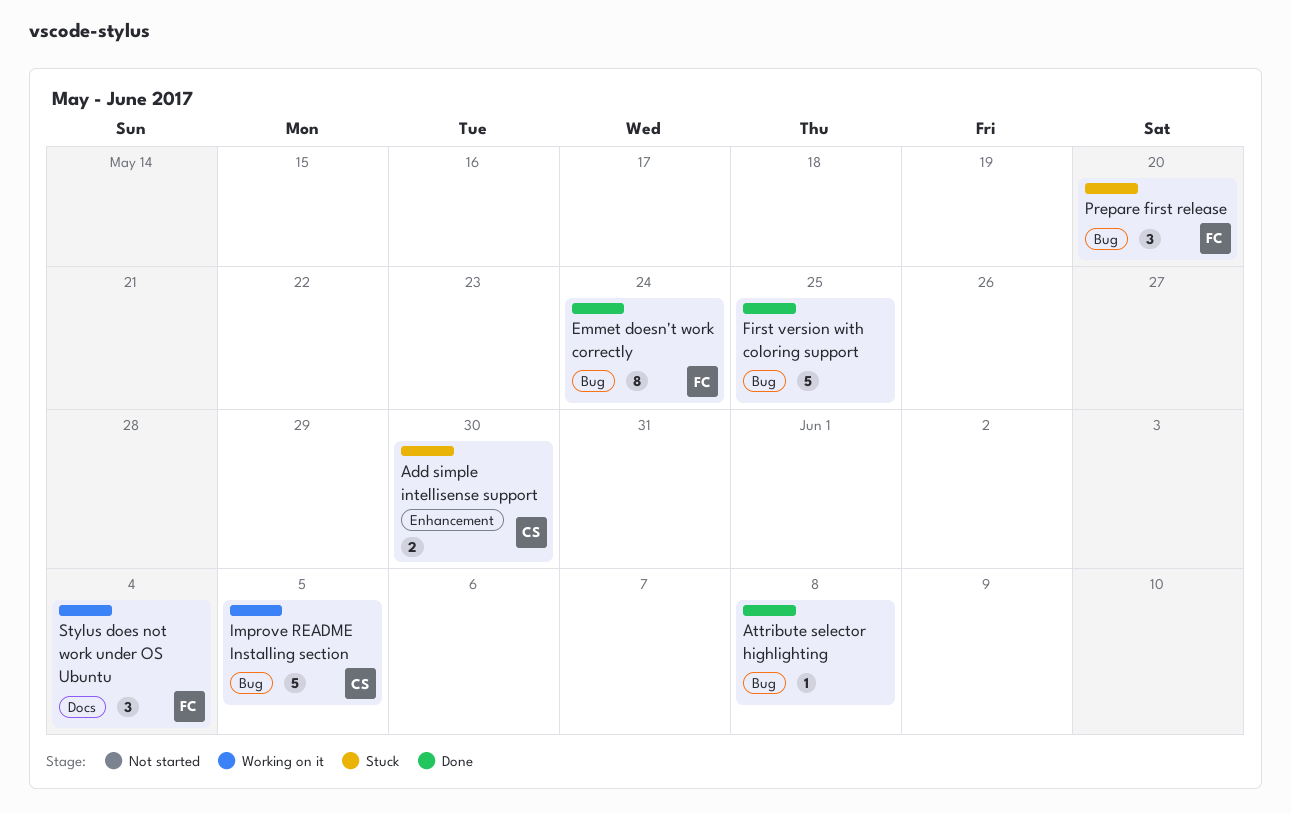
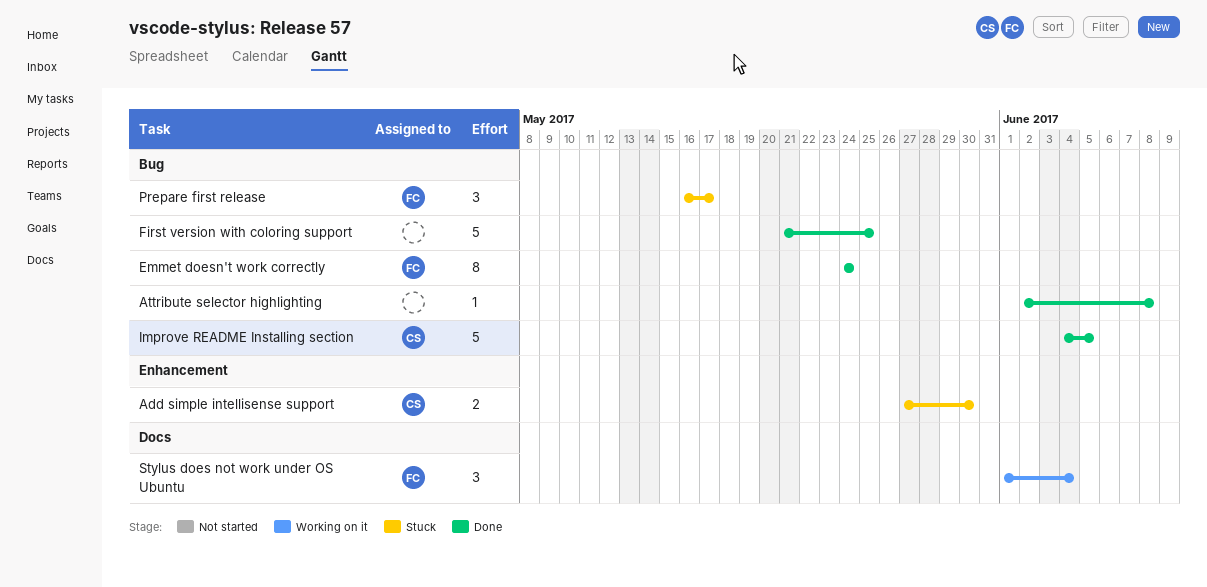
Improve README Installing section, status: Working on it -> Done
Prepare first release, due: May 20 -> May 17

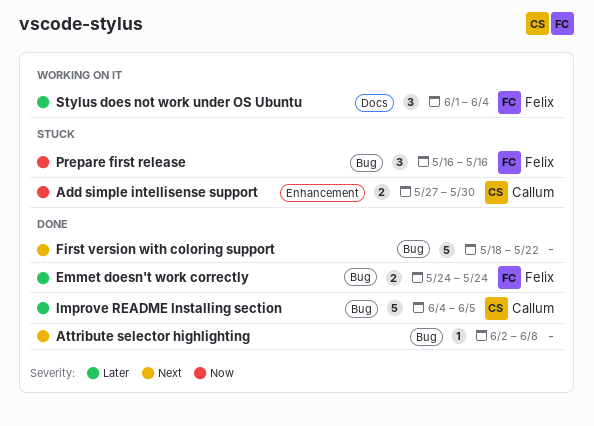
Emmet doesn't work correctly, estimate: 8 -> 2
First version with coloring support, start: May 21 -> May 18
First version with coloring support, due: May 25 -> May 22
Prepare first release, due: May 17 -> May 16

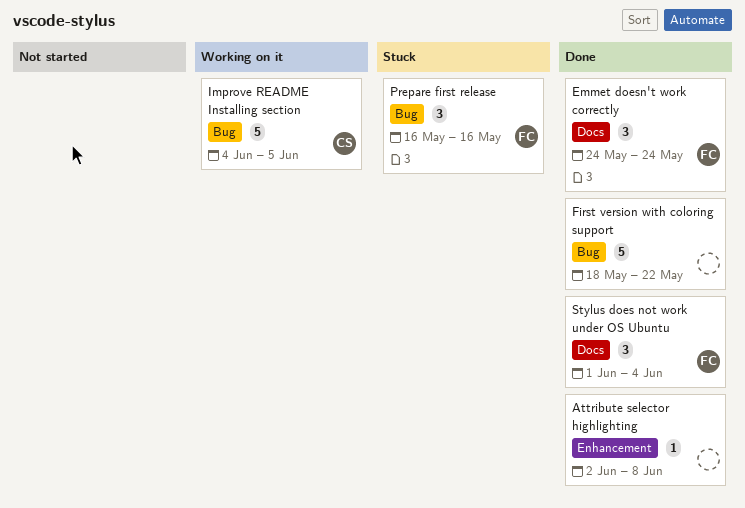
Add simple intellisense support: present -> none
Attribute selector highlighting, label: Bug -> Enhancement
Emmet doesn't work correctly, label: Bug -> Docs
Emmet doesn't work correctly, estimate: 2 -> 3
Improve README Installing section, status: Done -> Working on it
Stylus does not work under OS Ubuntu, status: Working on it -> Done

